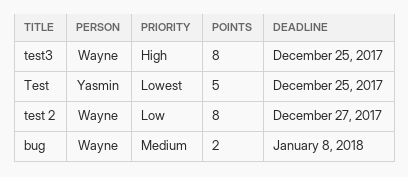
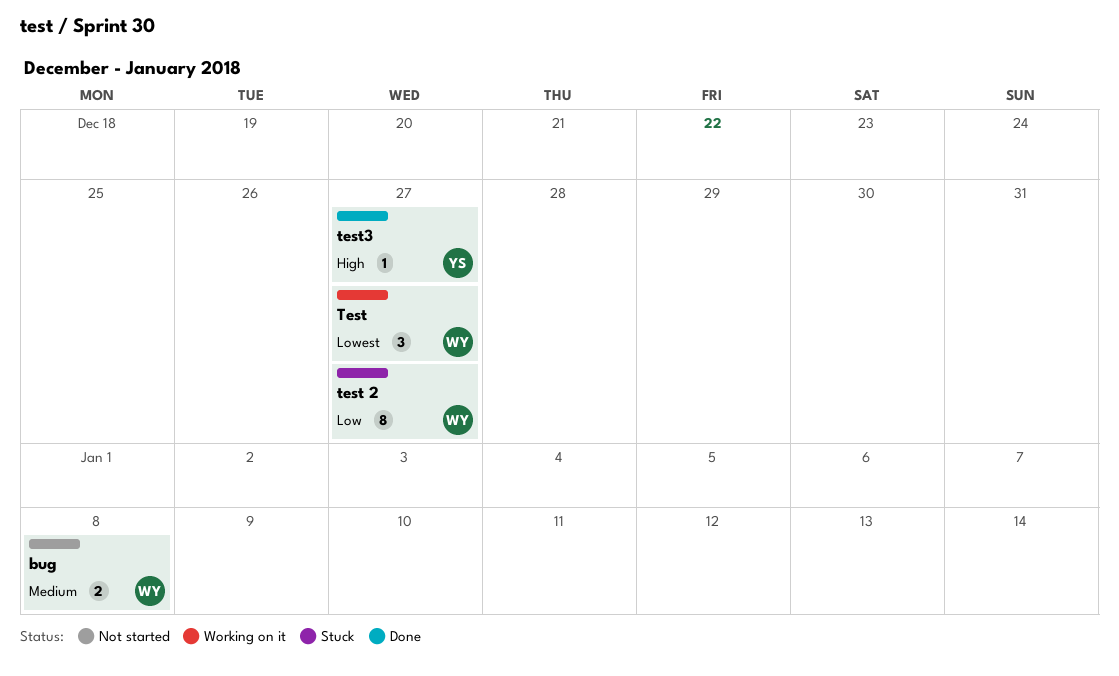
Test, owner: Yasmin -> Wayne
Test, estimate: 5 -> 3
Test, due: Dec 25 -> Dec 27
test3, owner: Wayne -> Yasmin
test3, estimate: 8 -> 1
test3, due: Dec 25 -> Dec 27

